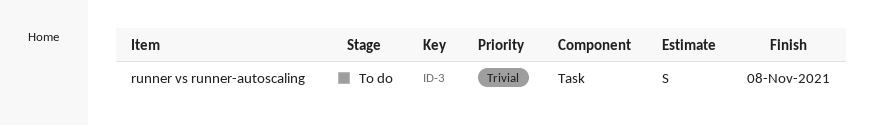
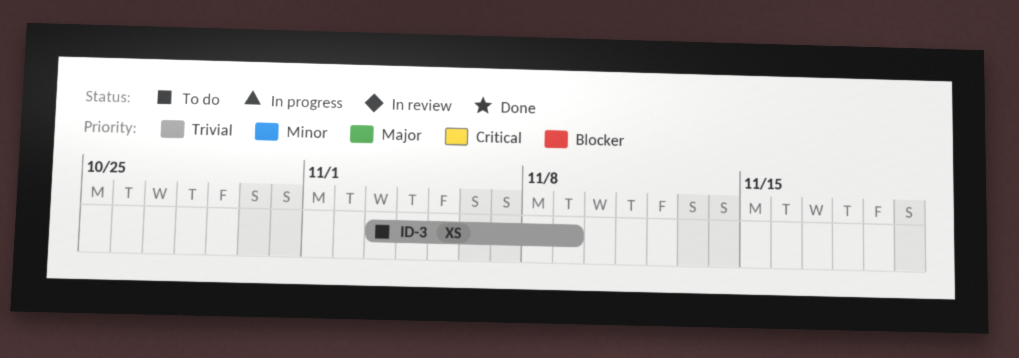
ID-3, estimate: S -> XS
ID-3, due: Nov 8 -> Nov 9

